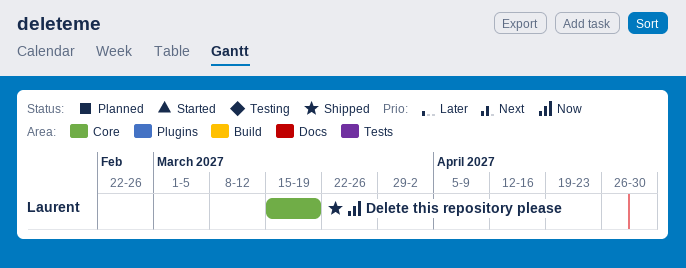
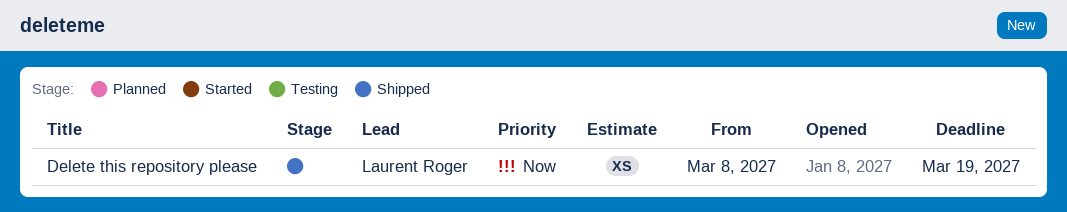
Delete this repository please, start: Mar 15 -> Mar 8

